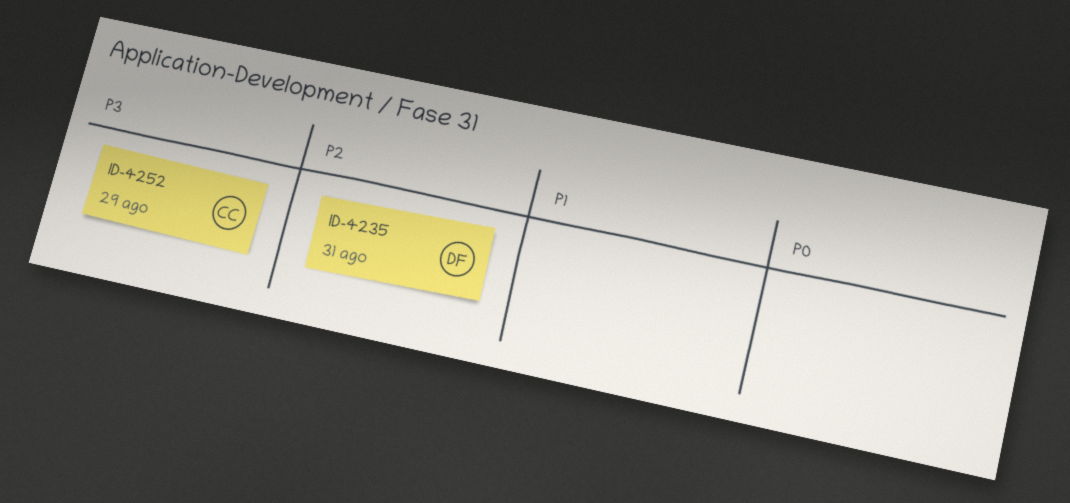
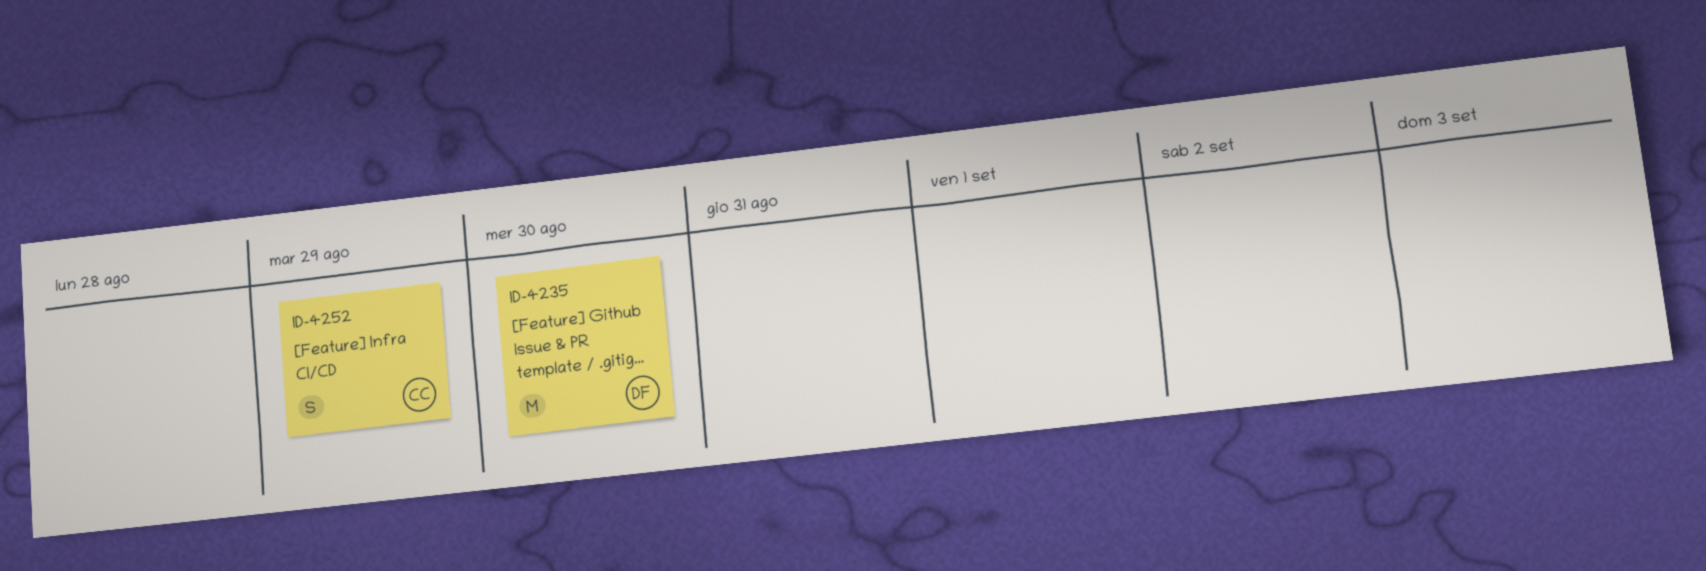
ID-4235, due: Aug 31 -> Aug 30

